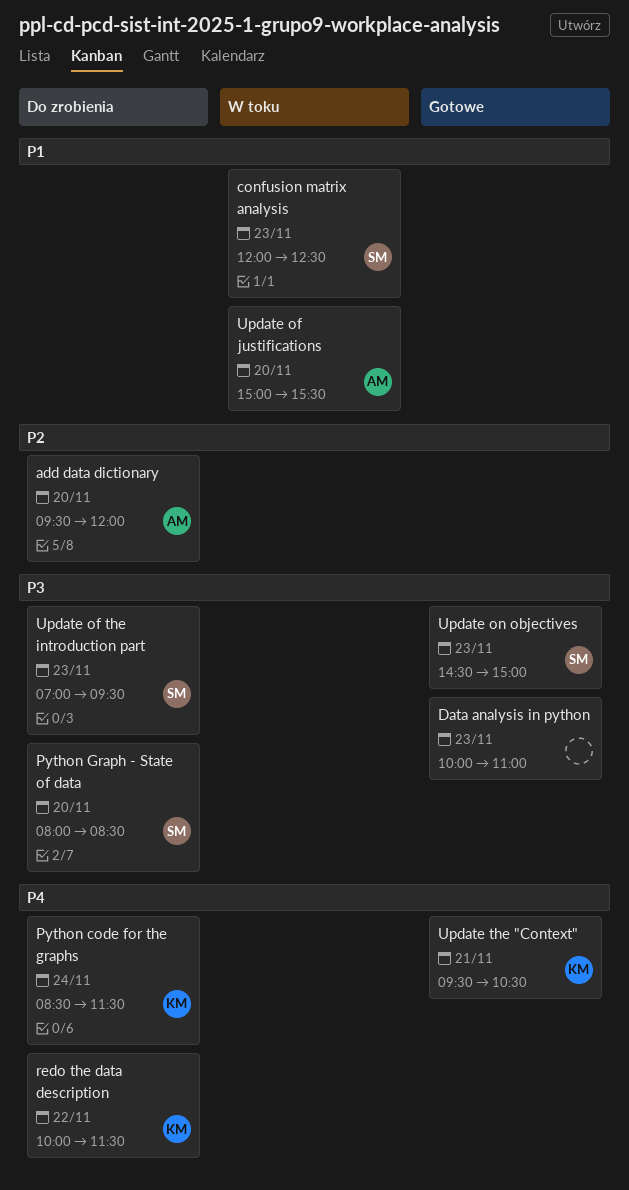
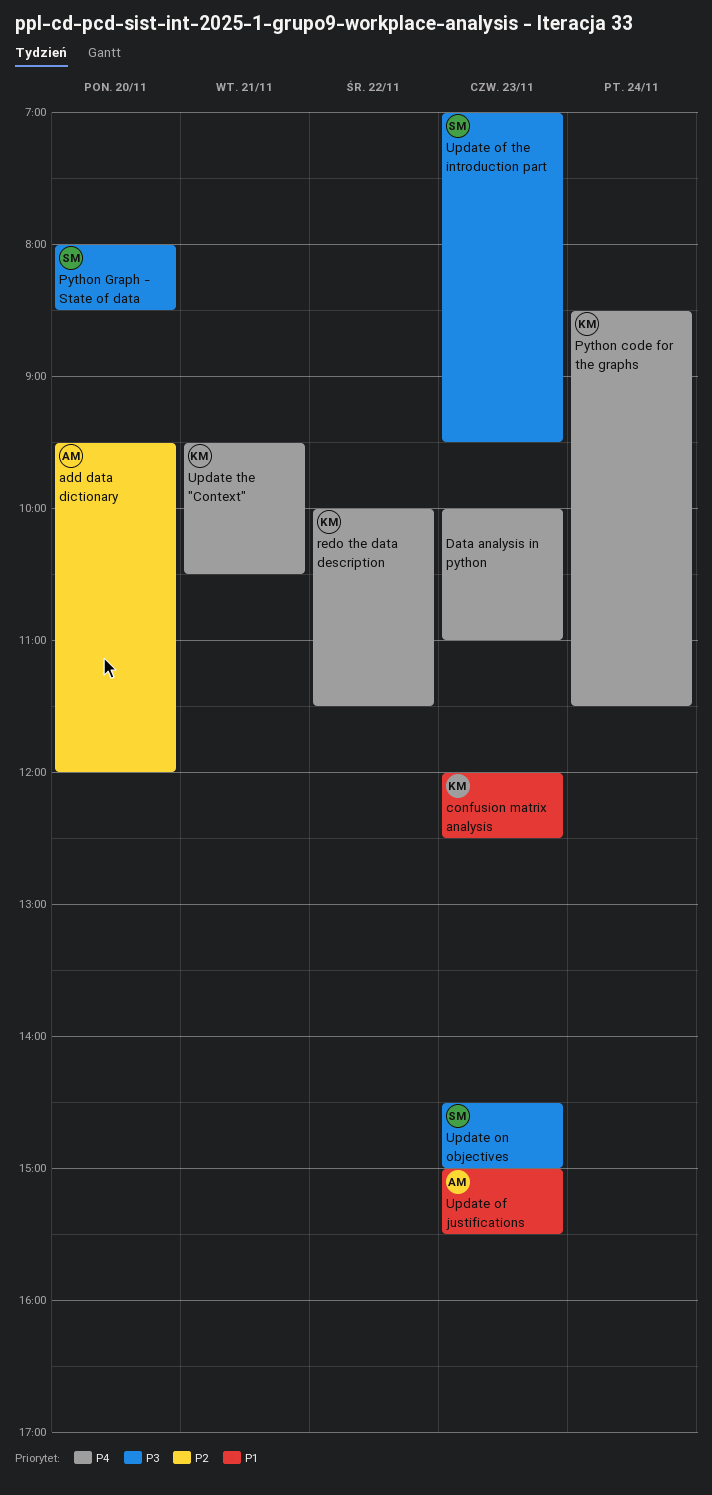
confusion matrix analysis, owner: SM -> KM
Data analysis in python, priority: P3 -> P4
Update of justifications, day: Nov 20 -> Nov 23

